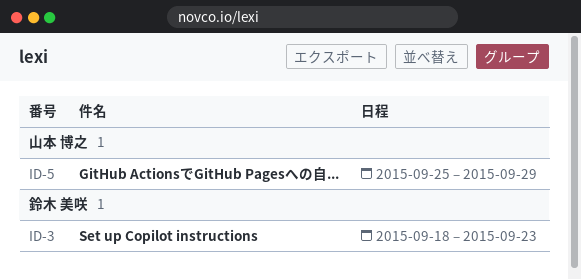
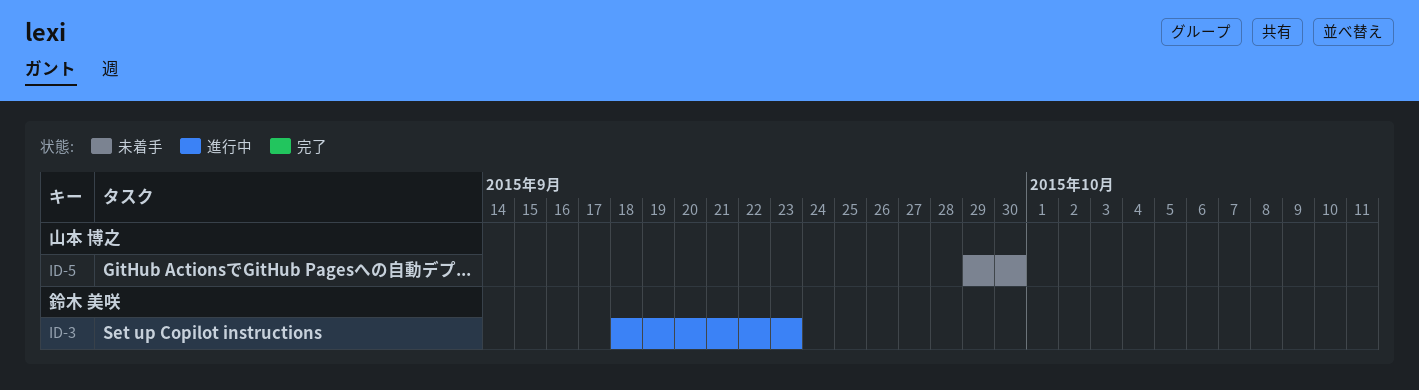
ID-5, start: Sep 25 -> Sep 29
ID-5, due: Sep 29 -> Sep 30

